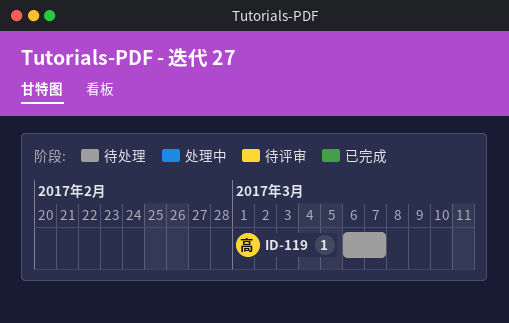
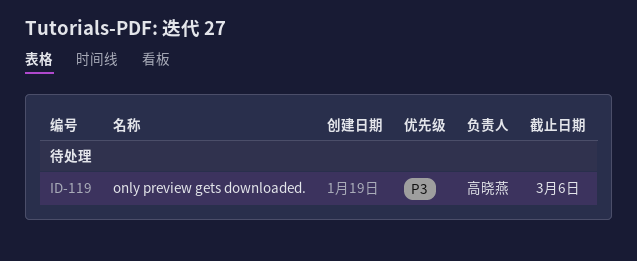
ID-119, due: Mar 7 -> Mar 6

